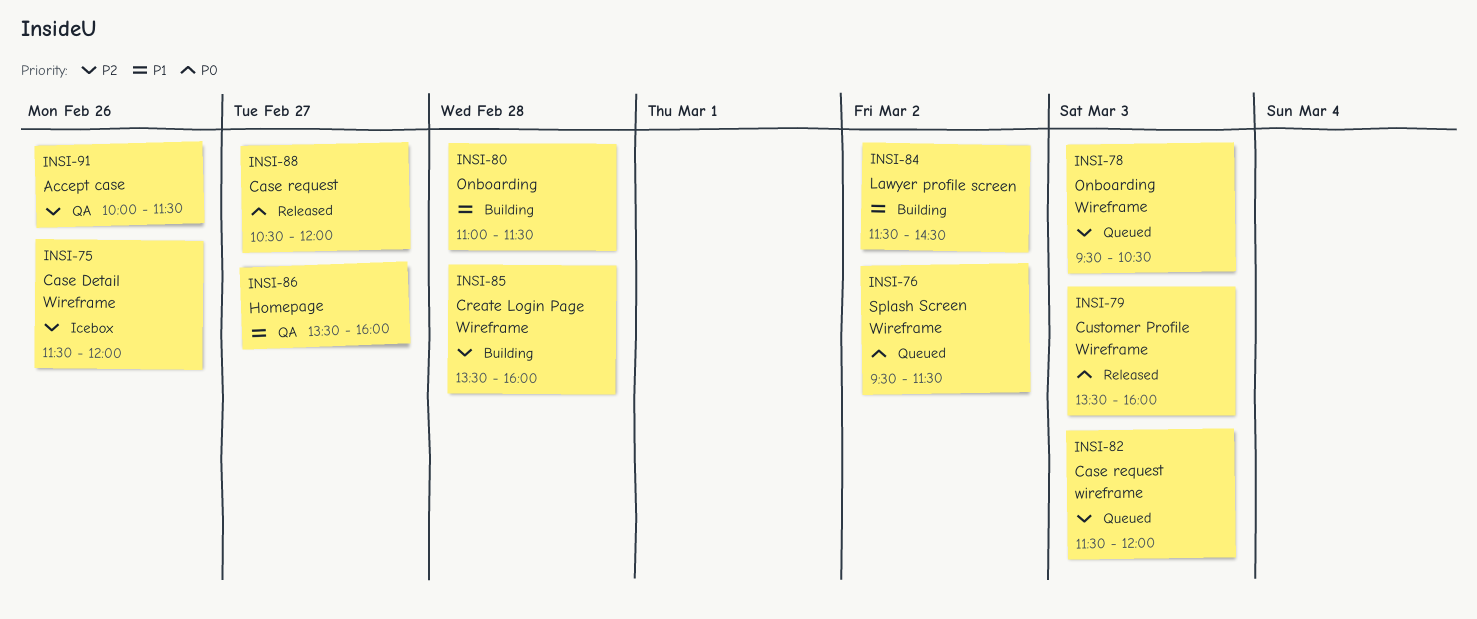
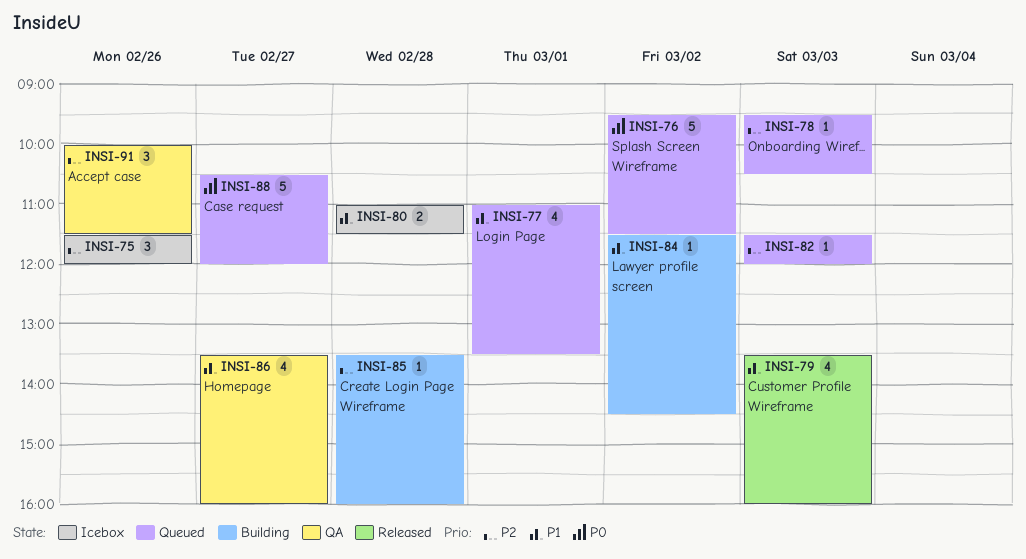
INSI-77: none -> present
INSI-79, priority: P0 -> P1
INSI-80, status: Building -> Icebox
INSI-88, status: Released -> Queued

